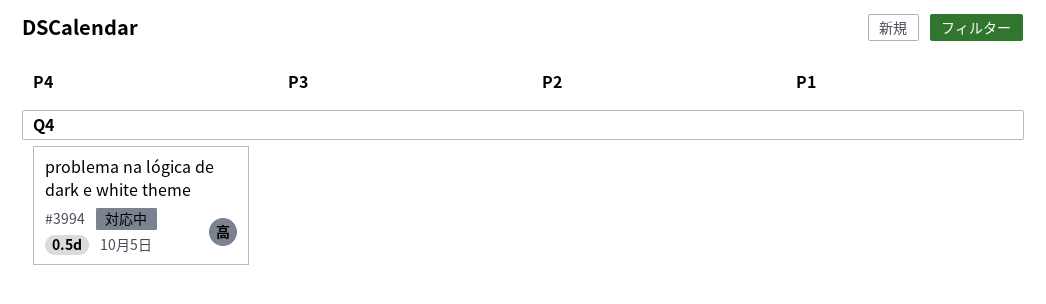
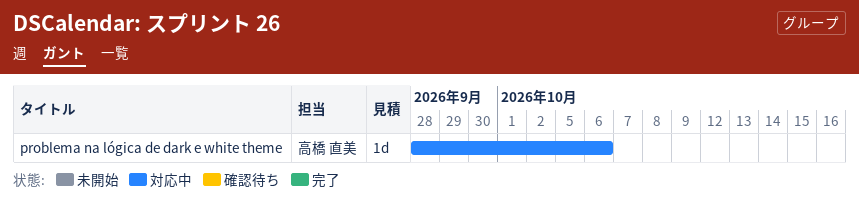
problema na lógica de dark e white theme, estimate: 0.5d -> 1d
problema na lógica de dark e white theme, due: Oct 5 -> Oct 6

